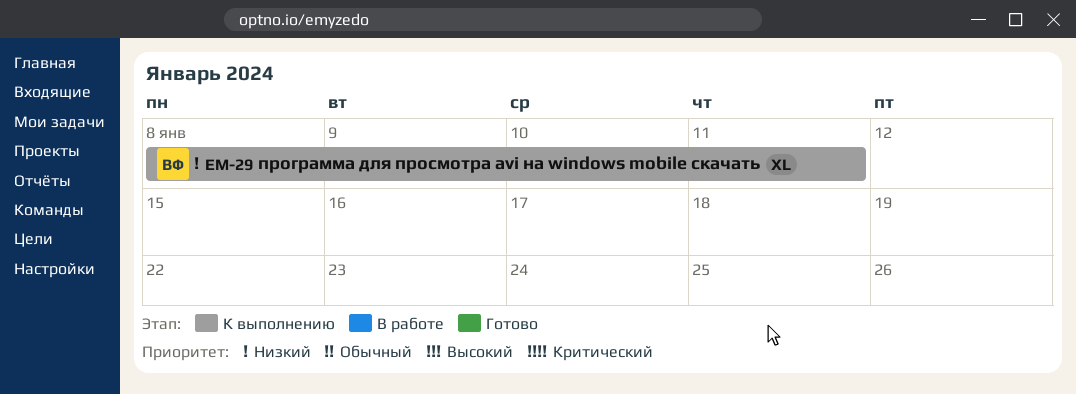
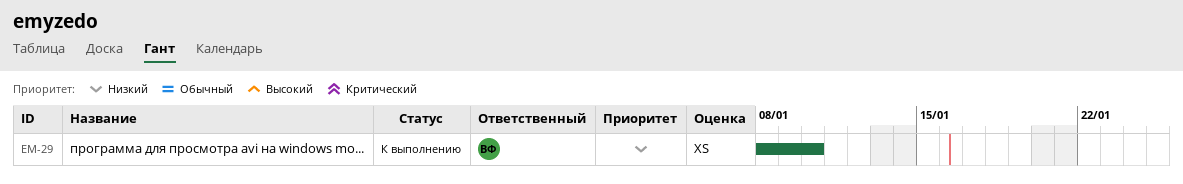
EM-29, estimate: XL -> XS
EM-29, due: Jan 11 -> Jan 10

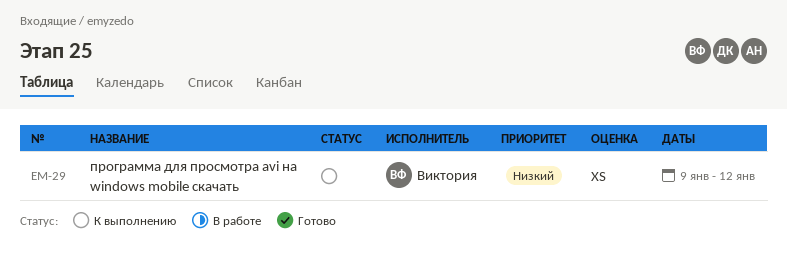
EM-29, start: Jan 8 -> Jan 9
EM-29, due: Jan 10 -> Jan 12

